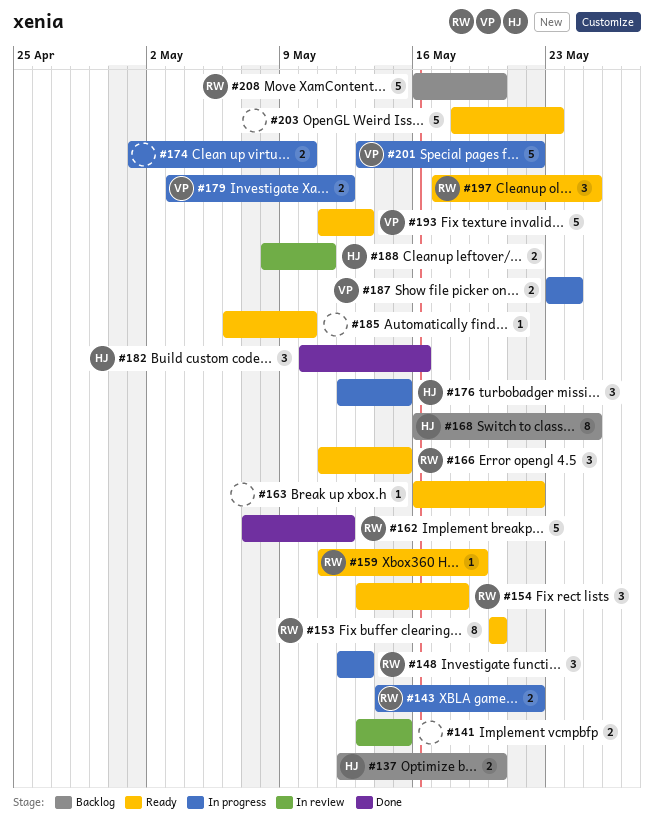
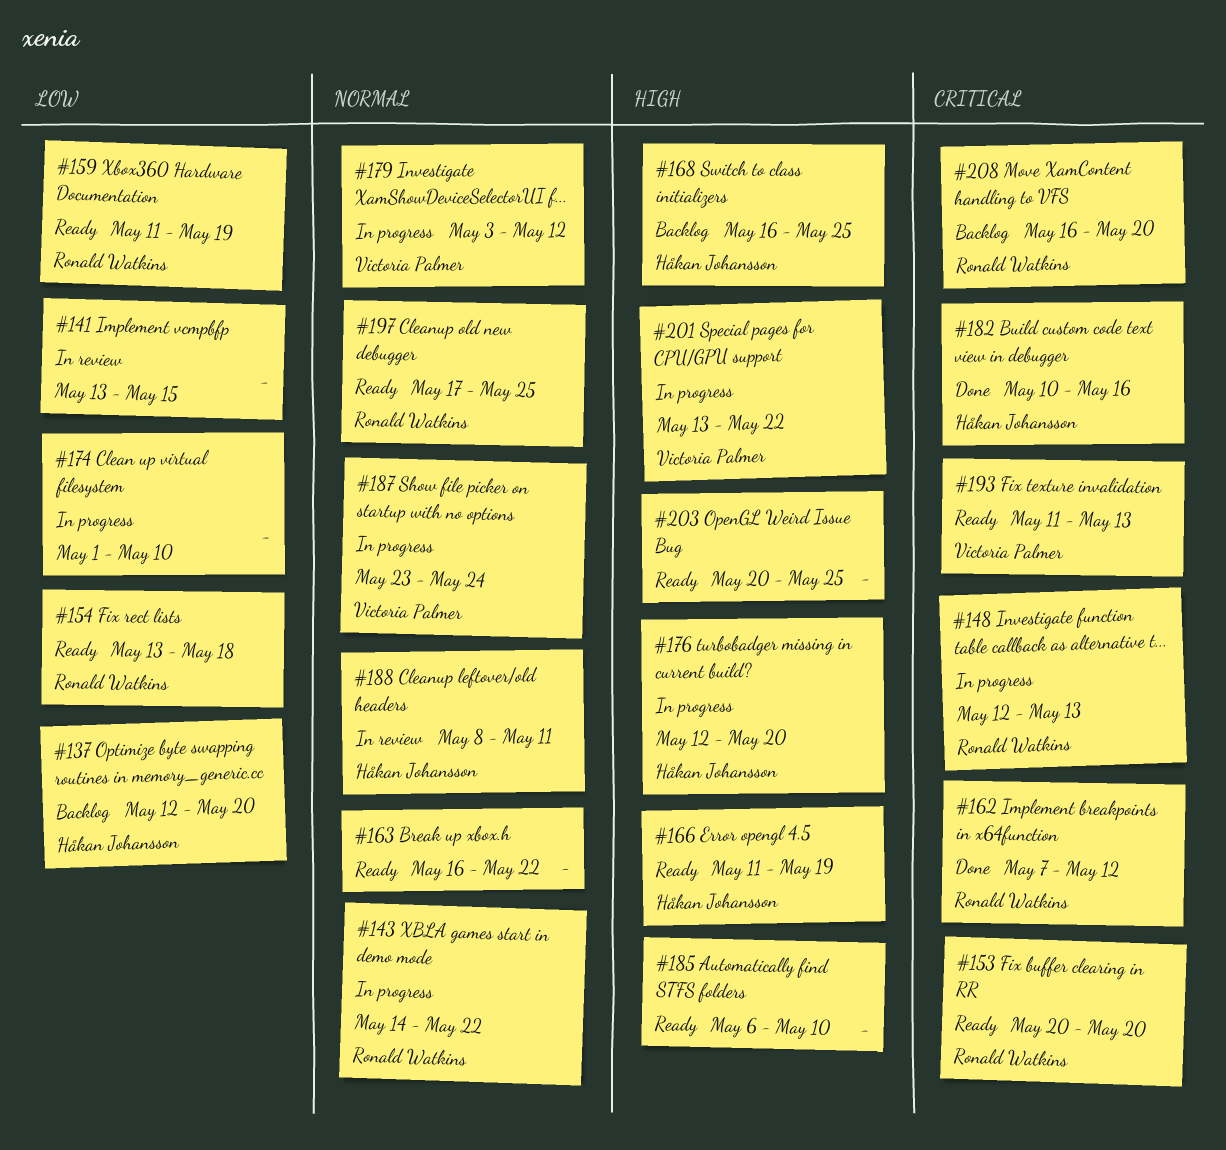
#166, owner: Ronald Watkins -> Håkan Johansson
#166, due: May 15 -> May 19
#176, due: May 15 -> May 20
#203, start: May 18 -> May 20
#203, due: May 23 -> May 25

